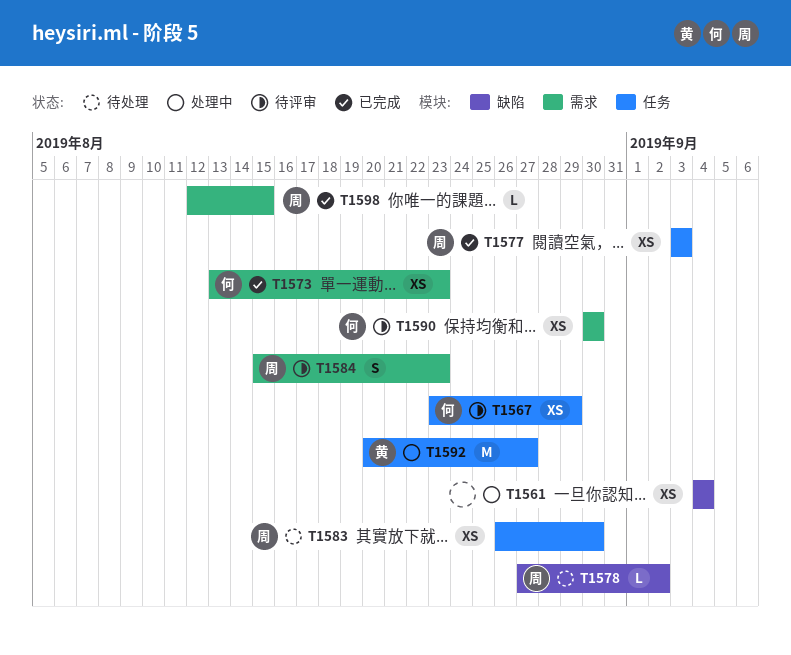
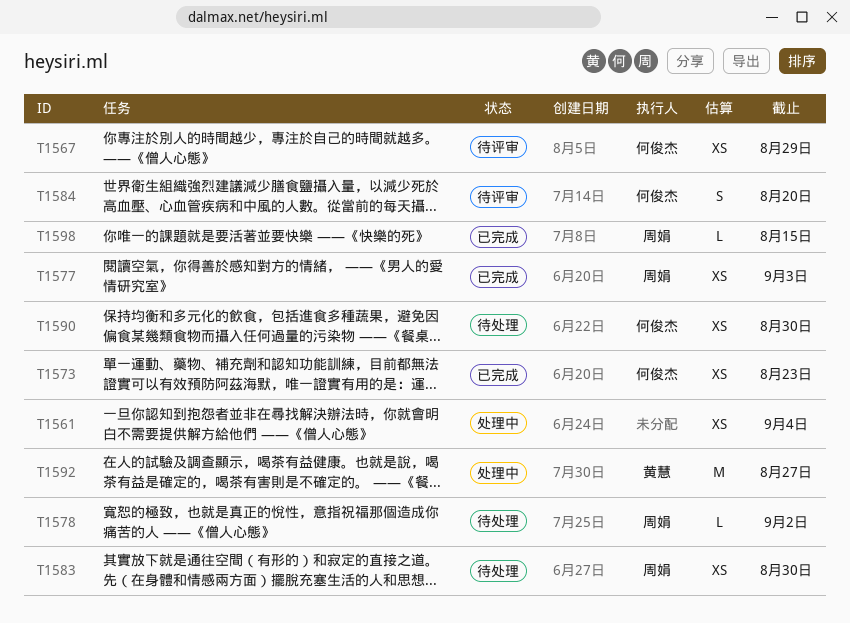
T1584, owner: 周娟 -> 何俊杰
T1584, due: Aug 23 -> Aug 20
T1590, status: 待评审 -> 待处理

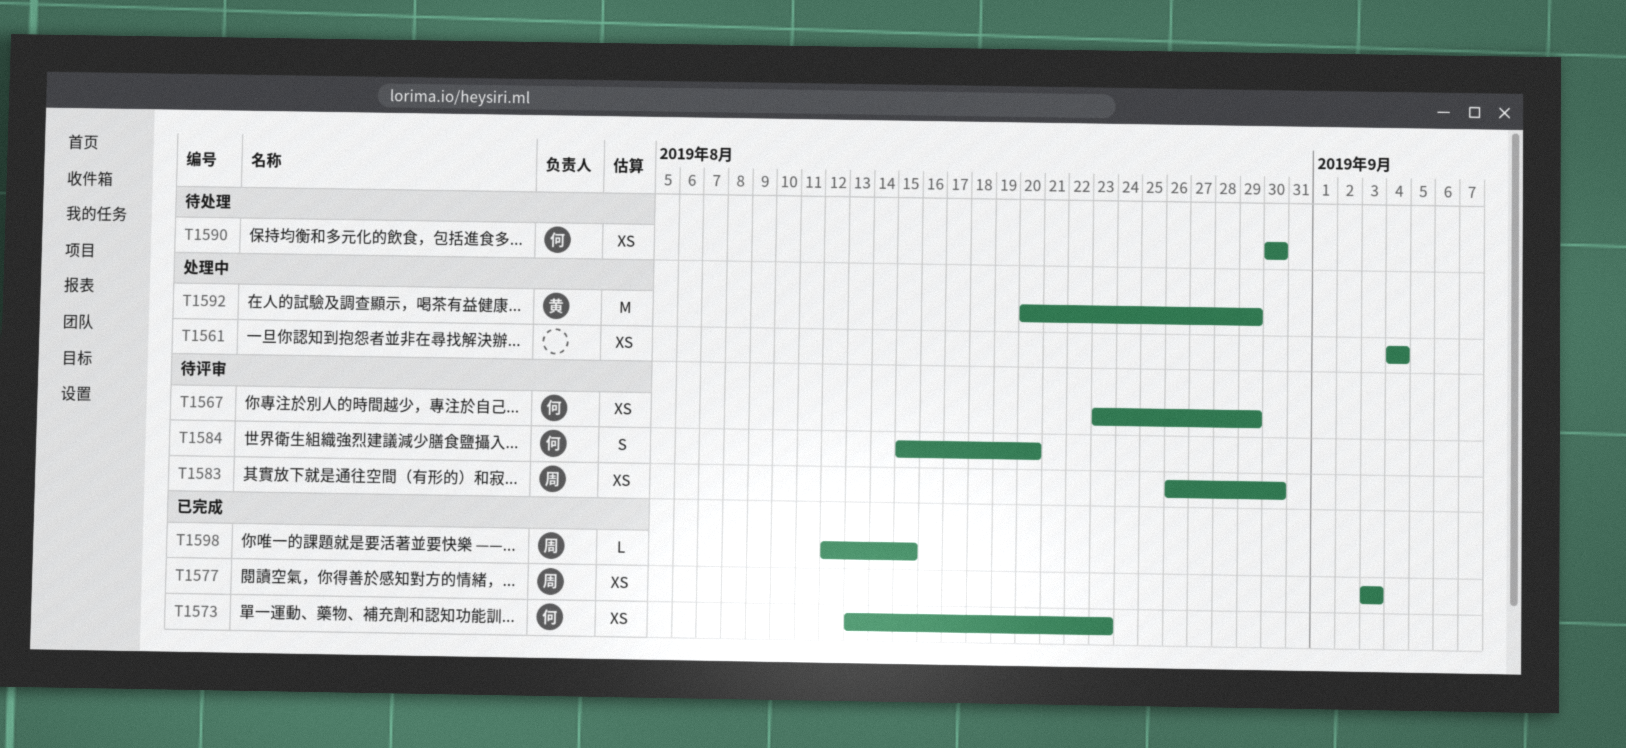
T1578: present -> none
T1583, status: 待处理 -> 待评审
T1592, due: Aug 27 -> Aug 29

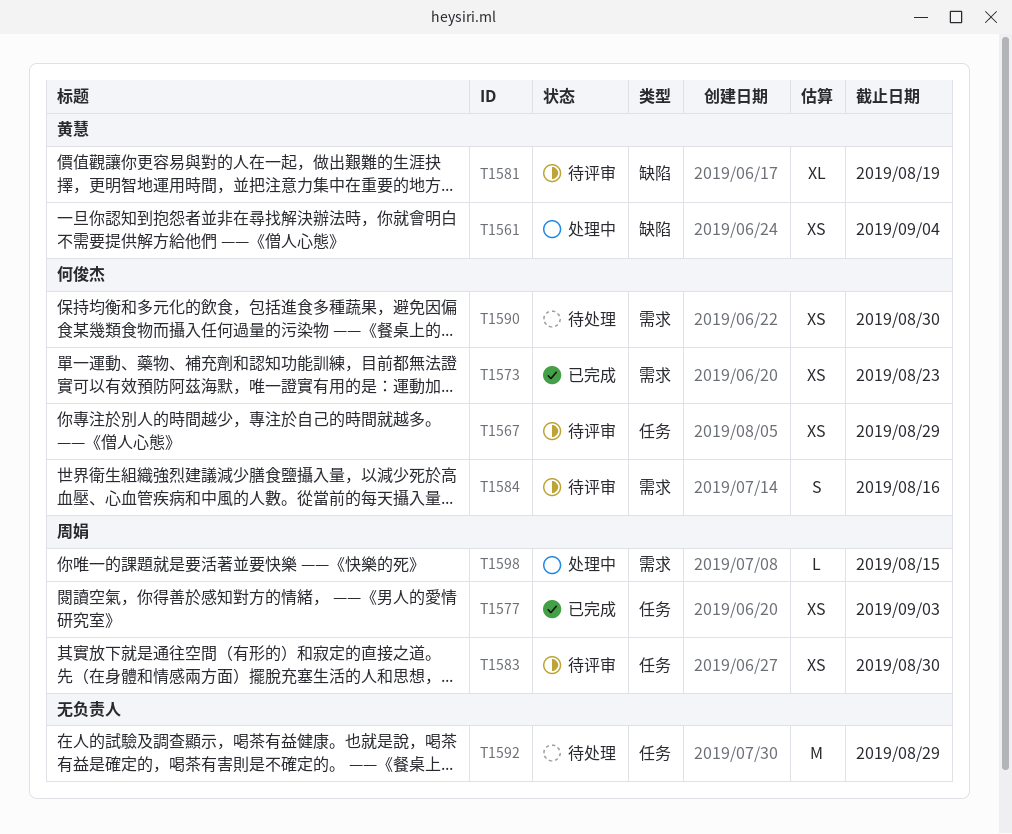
T1561, owner: none -> 黄慧
T1581: none -> present
T1584, due: Aug 20 -> Aug 16
T1592, status: 处理中 -> 待处理
T1592, owner: 黄慧 -> none
T1598, status: 已完成 -> 处理中

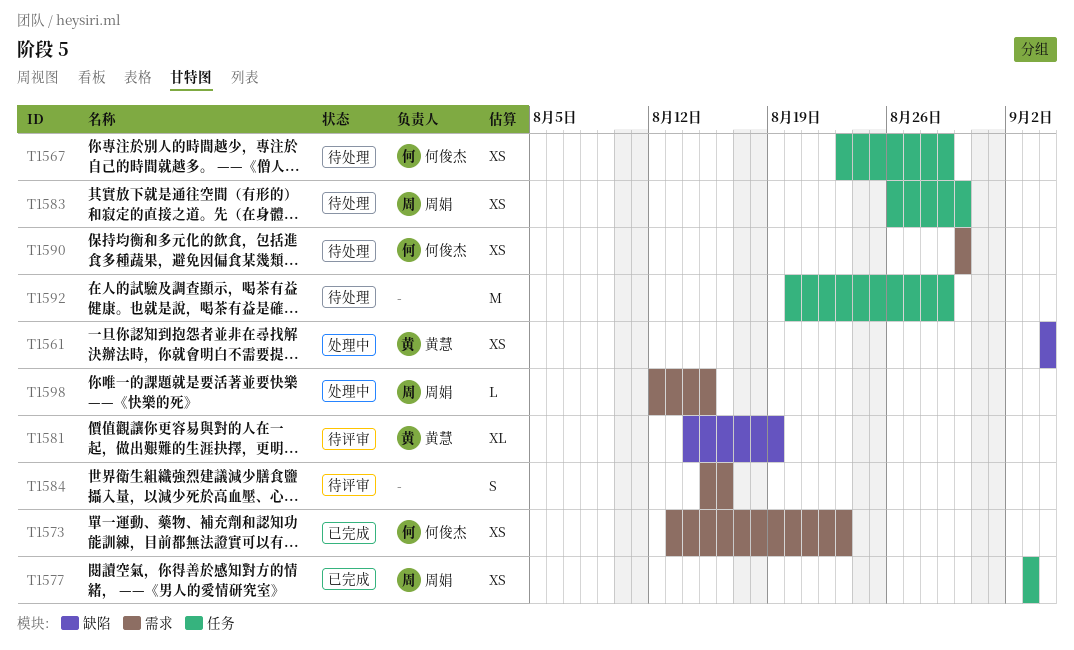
T1567, status: 待评审 -> 待处理
T1583, status: 待评审 -> 待处理
T1584, owner: 何俊杰 -> none

